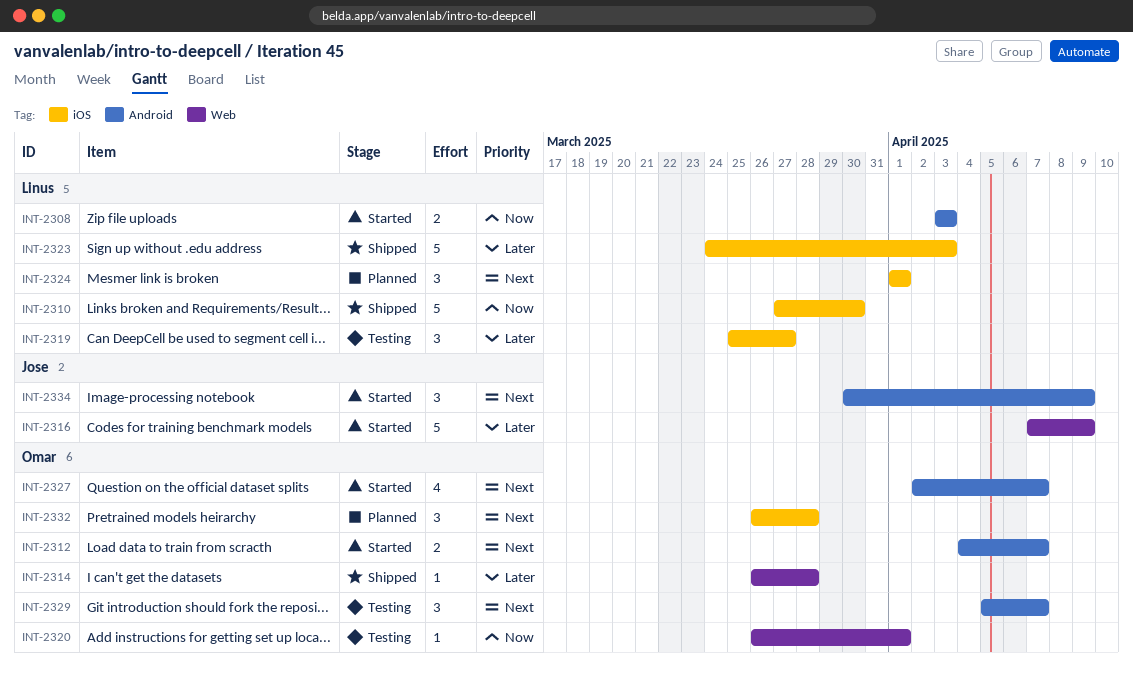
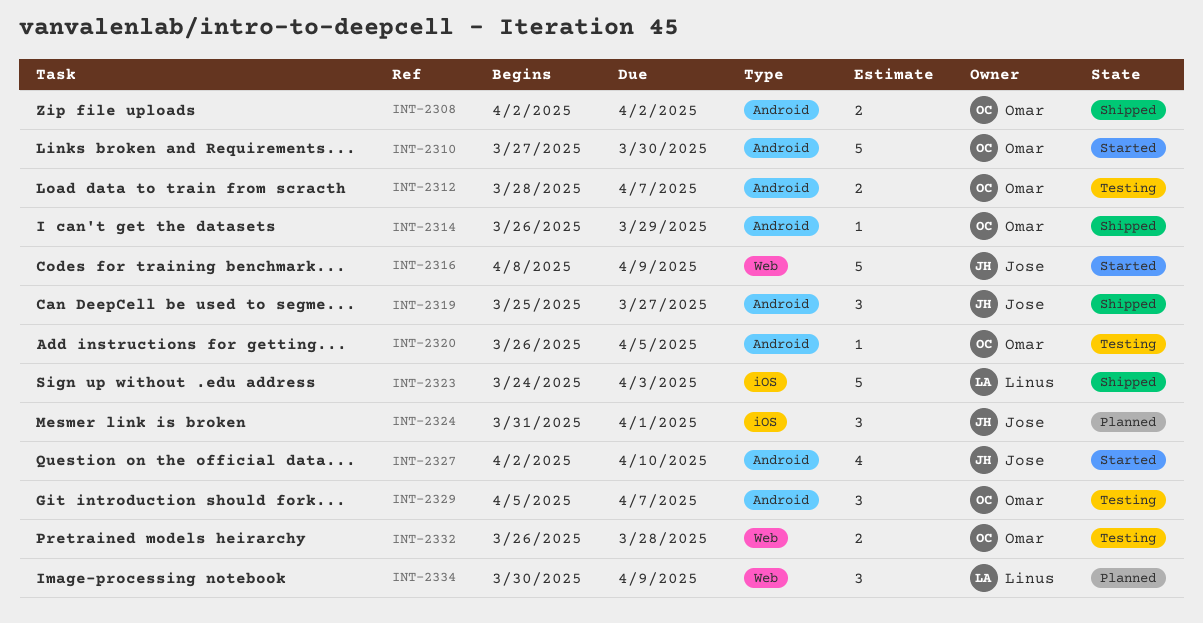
INT-2308, status: Started -> Shipped
INT-2308, owner: Linus -> Omar
INT-2308, start: Apr 3 -> Apr 2
INT-2308, due: Apr 3 -> Apr 2
INT-2310, status: Shipped -> Started
INT-2310, owner: Linus -> Omar
INT-2310, label: iOS -> Android
INT-2312, status: Started -> Testing
INT-2312, start: Apr 4 -> Mar 28
INT-2314, label: Web -> Android
INT-2314, due: Mar 28 -> Mar 29
INT-2316, start: Apr 7 -> Apr 8
INT-2319, status: Testing -> Shipped
INT-2319, owner: Linus -> Jose
INT-2319, label: iOS -> Android
INT-2320, label: Web -> Android
INT-2320, due: Apr 1 -> Apr 5
INT-2324, owner: Linus -> Jose
INT-2324, start: Apr 1 -> Mar 31
INT-2327, owner: Omar -> Jose
INT-2327, due: Apr 7 -> Apr 10
INT-2332, status: Planned -> Testing
INT-2332, label: iOS -> Web
INT-2332, estimate: 3 -> 2
INT-2334, status: Started -> Planned
INT-2334, owner: Jose -> Linus
INT-2334, label: Android -> Web

